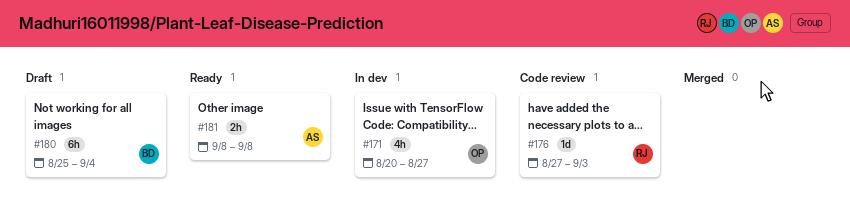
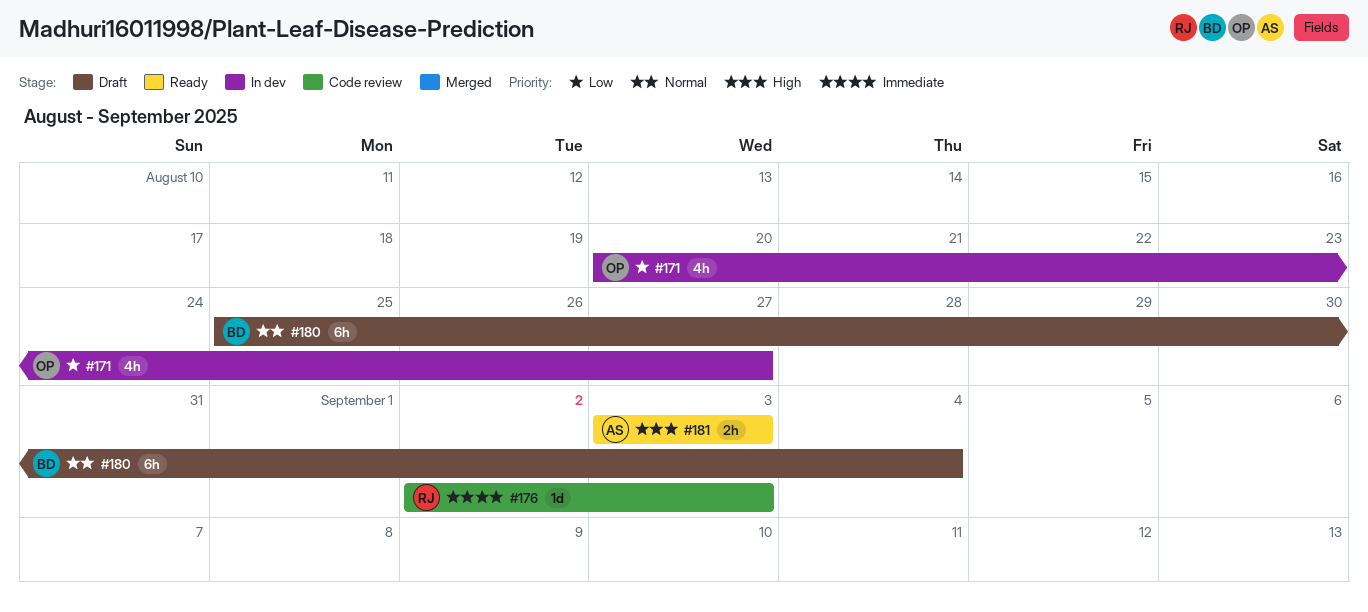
#176, start: Aug 27 -> Sep 2
#181, start: Sep 8 -> Sep 3
#181, due: Sep 8 -> Sep 3

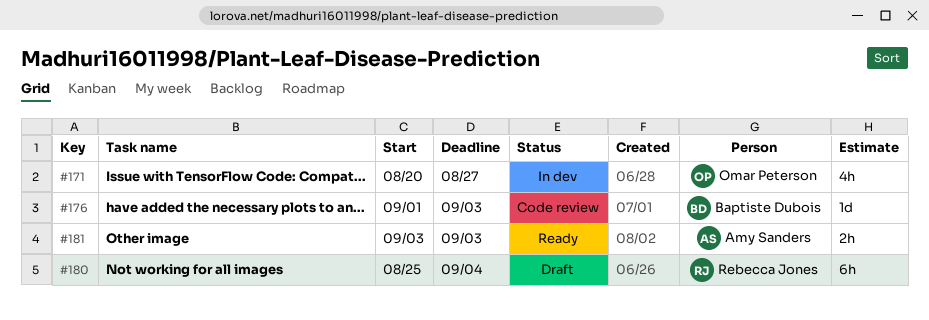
#176, owner: Rebecca Jones -> Baptiste Dubois
#176, start: Sep 2 -> Sep 1
#180, owner: Baptiste Dubois -> Rebecca Jones

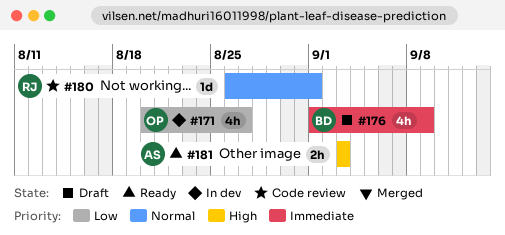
#176, status: Code review -> Draft
#176, estimate: 1d -> 4h
#176, due: Sep 3 -> Sep 9
#180, status: Draft -> Code review
#180, estimate: 6h -> 1d
#180, start: Aug 25 -> Aug 26
#180, due: Sep 4 -> Sep 1

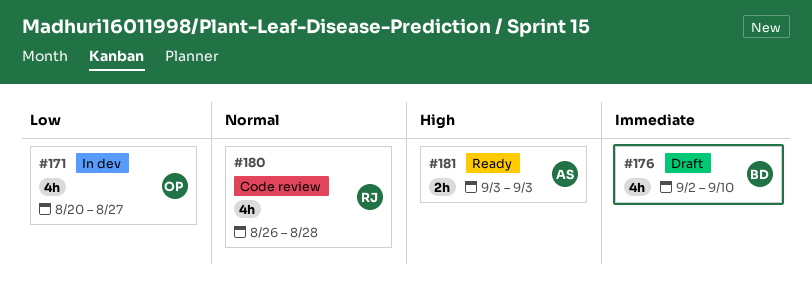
#176, start: Sep 1 -> Sep 2
#176, due: Sep 9 -> Sep 10
#180, estimate: 1d -> 4h
#180, due: Sep 1 -> Aug 28

